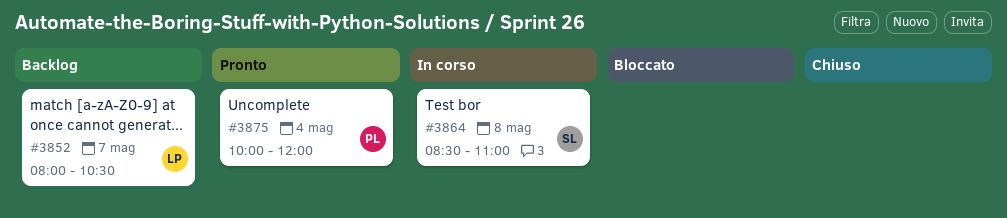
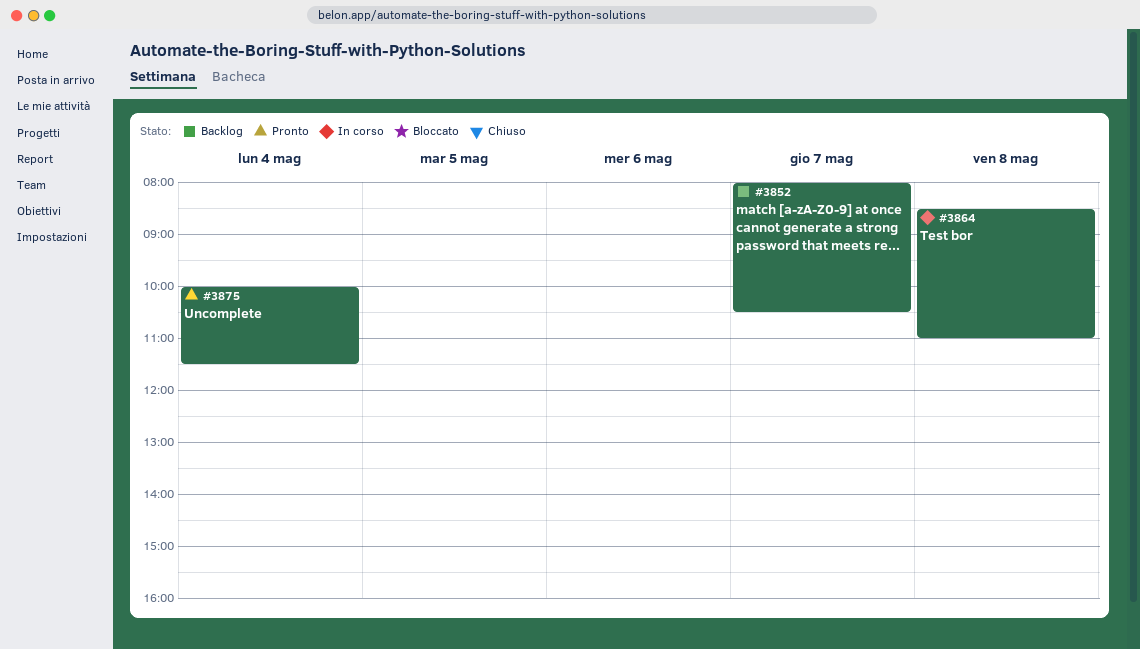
#3875, ends: 12:00 -> 11:30

